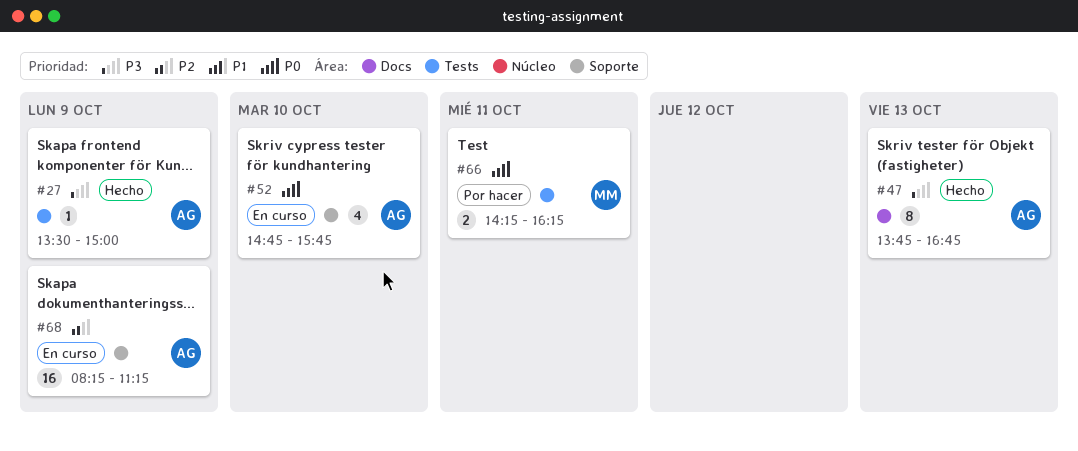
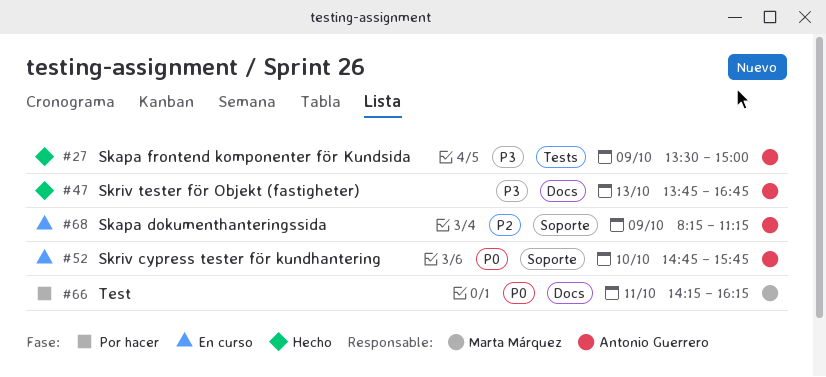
#66, label: Tests -> Docs

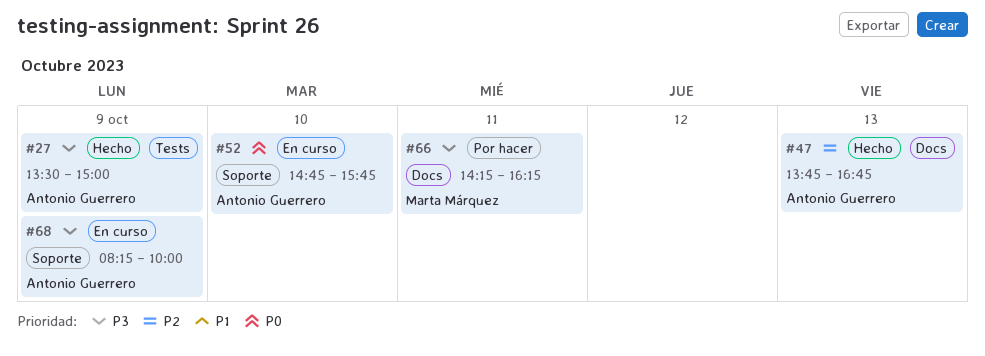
#47, priority: P3 -> P2
#66, priority: P0 -> P3
#68, priority: P2 -> P3
#68, ends: 11:15 -> 10:00

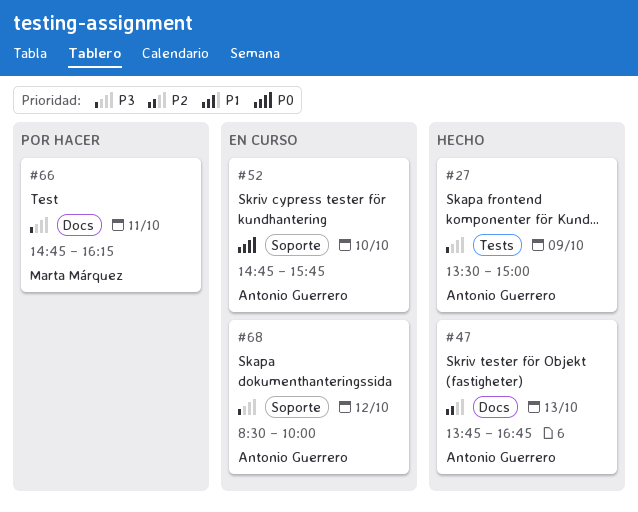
#66, begins: 14:15 -> 14:45
#68, day: Oct 9 -> Oct 12
#68, begins: 08:15 -> 08:30

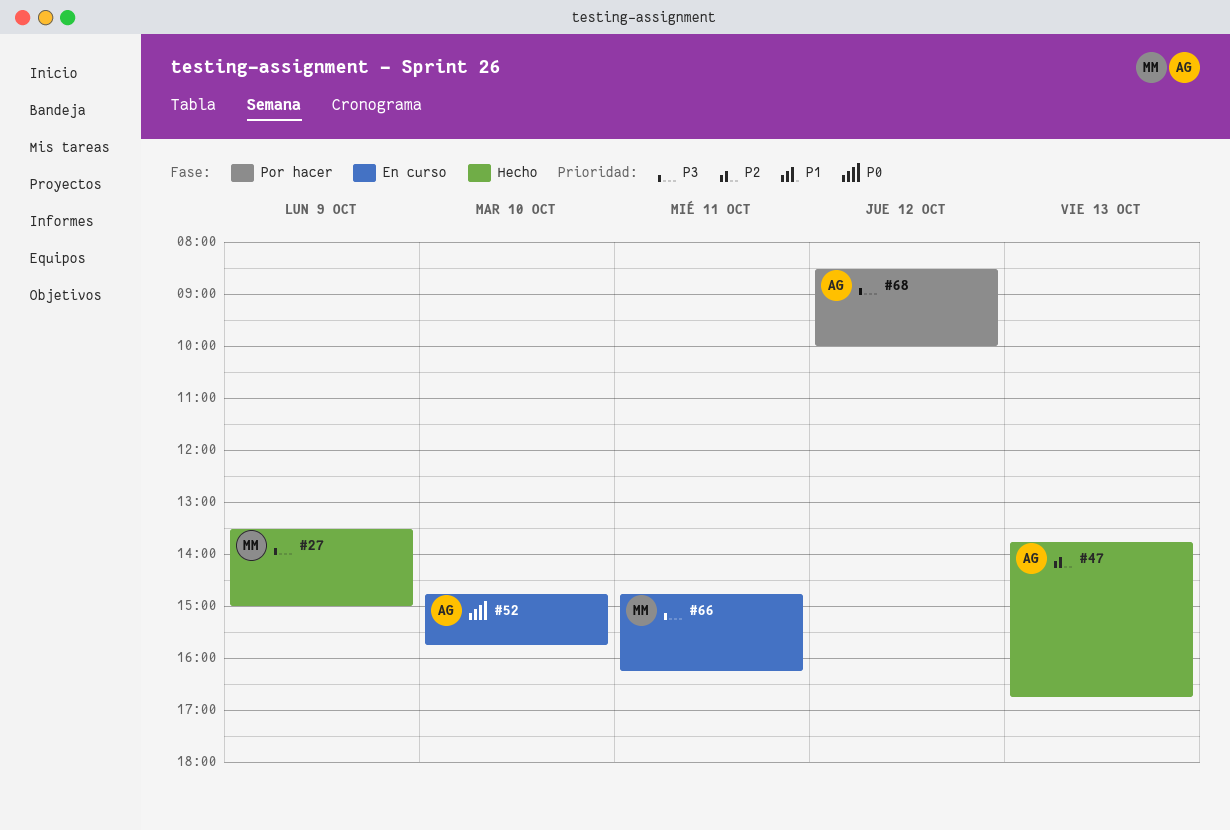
#27, owner: Antonio Guerrero -> Marta Márquez
#66, status: Por hacer -> En curso
#68, status: En curso -> Por hacer

